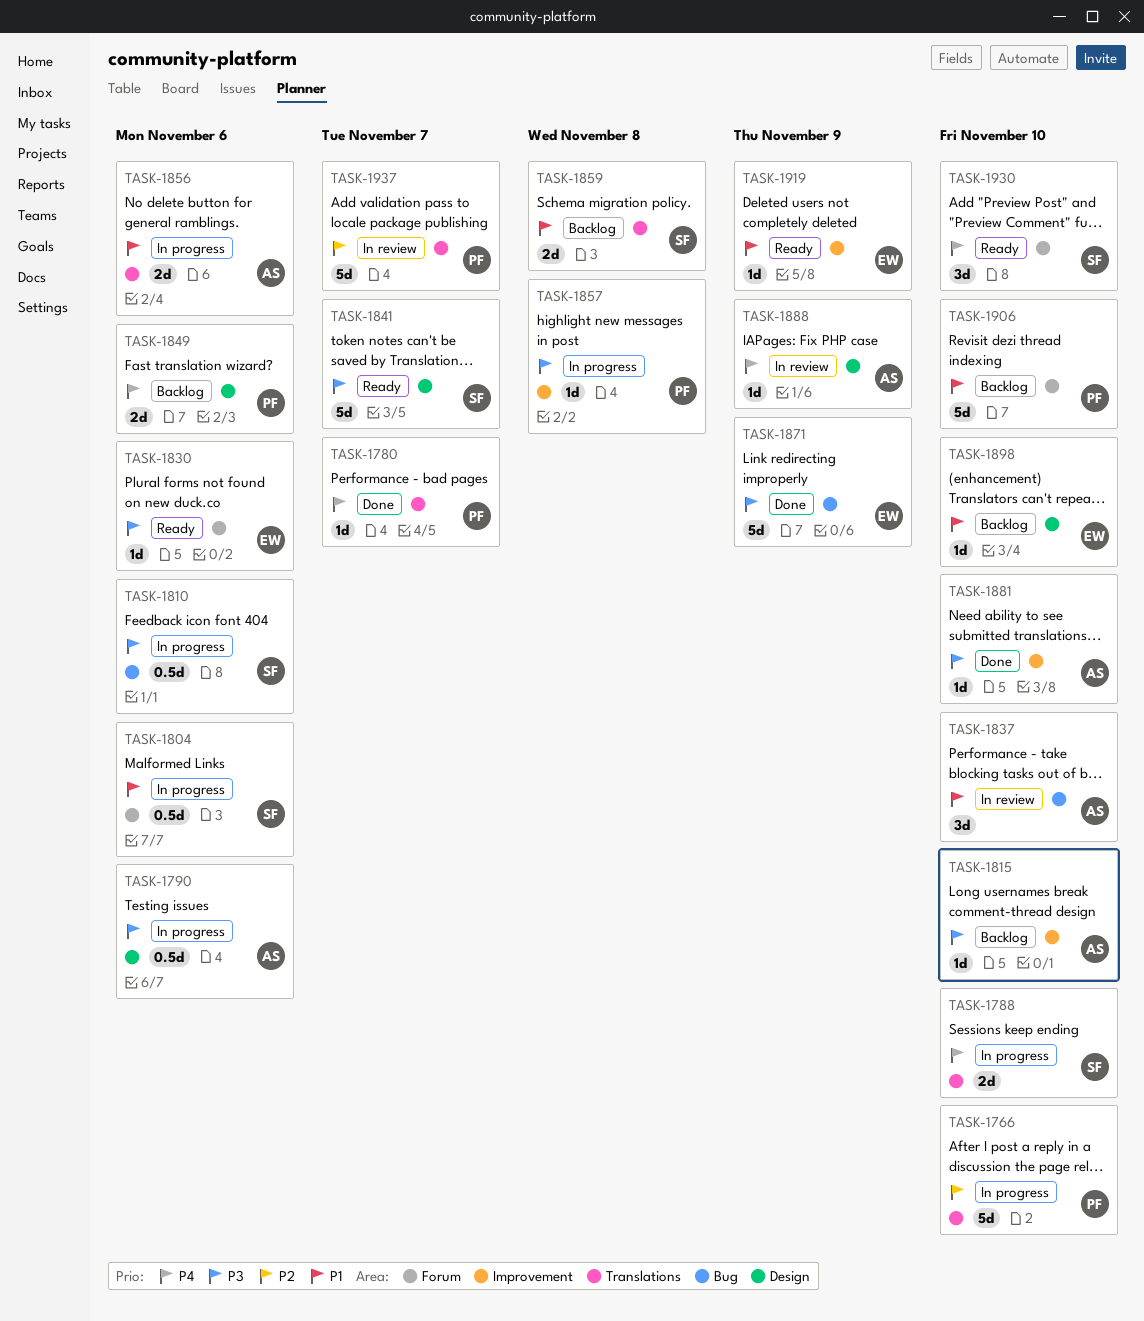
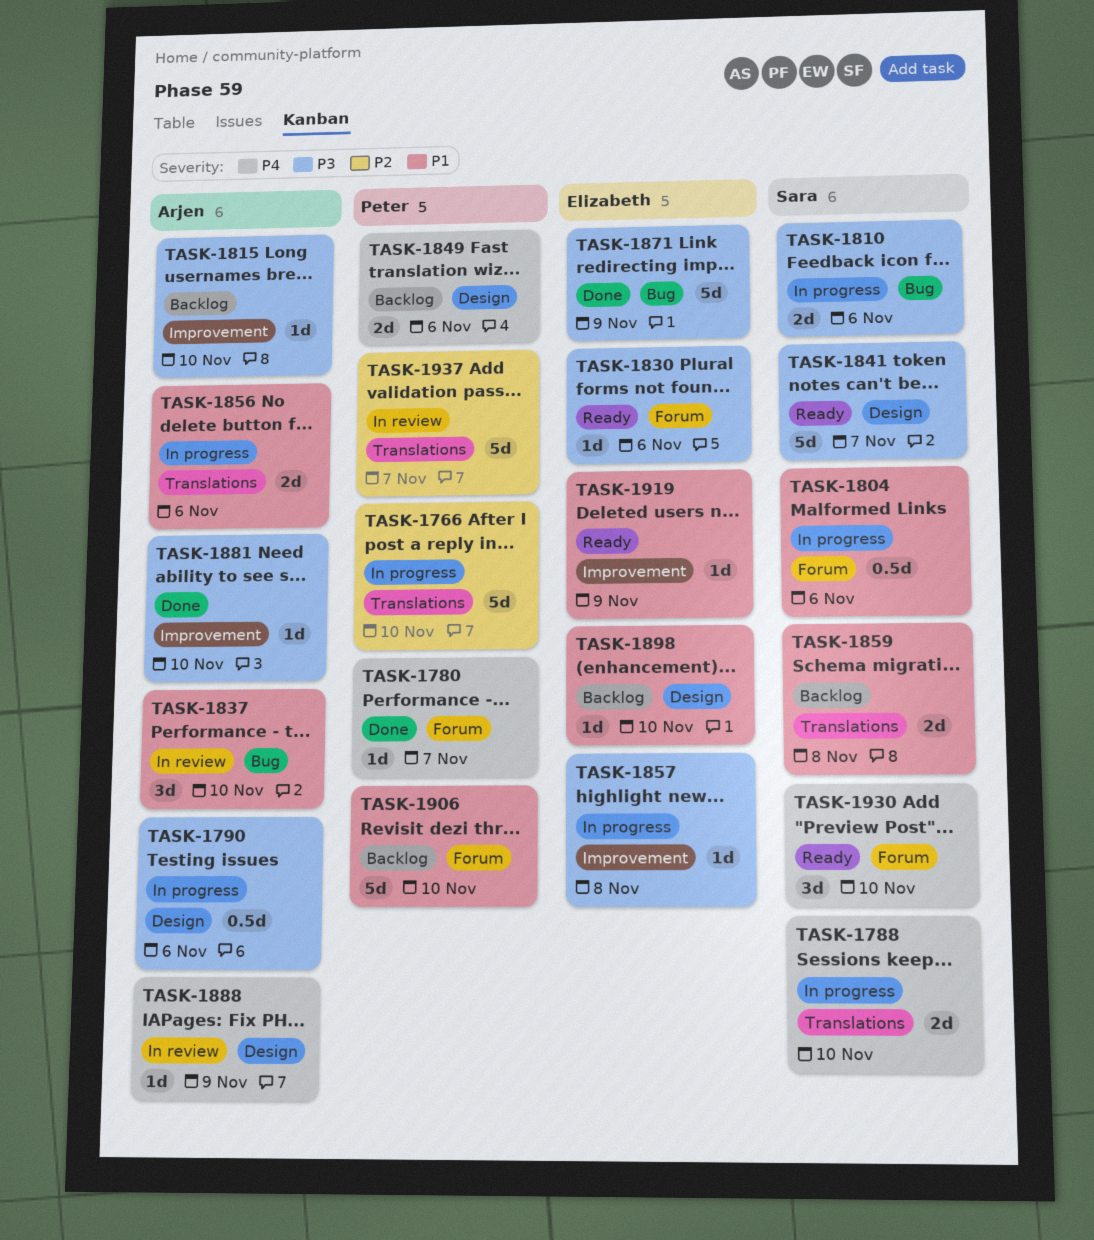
TASK-1780, label: Translations -> Forum
TASK-1810, estimate: 0.5d -> 2d
TASK-1857, owner: Peter -> Elizabeth

